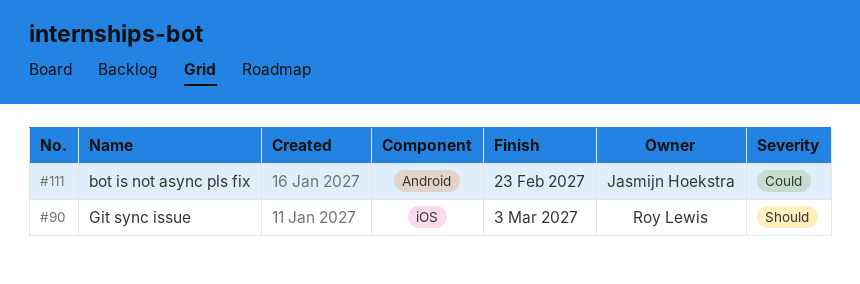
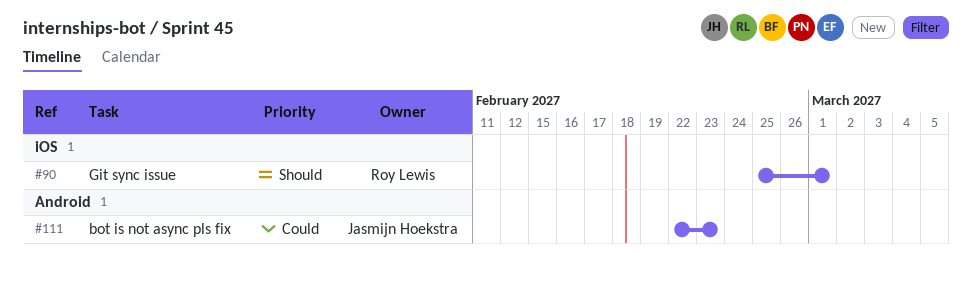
#90, due: Mar 3 -> Mar 1

